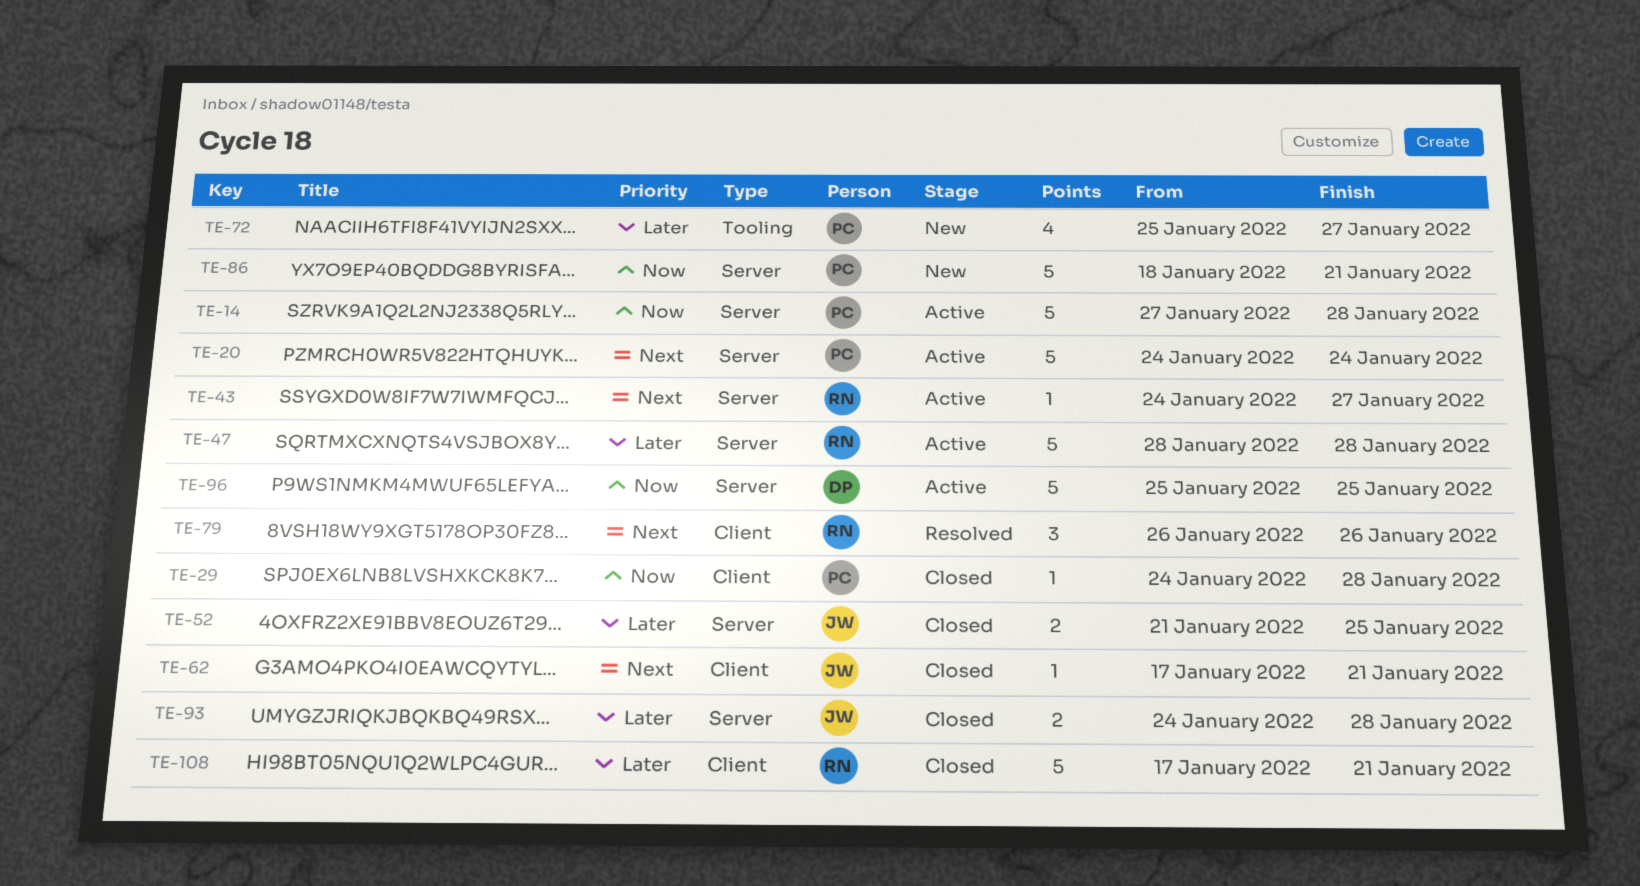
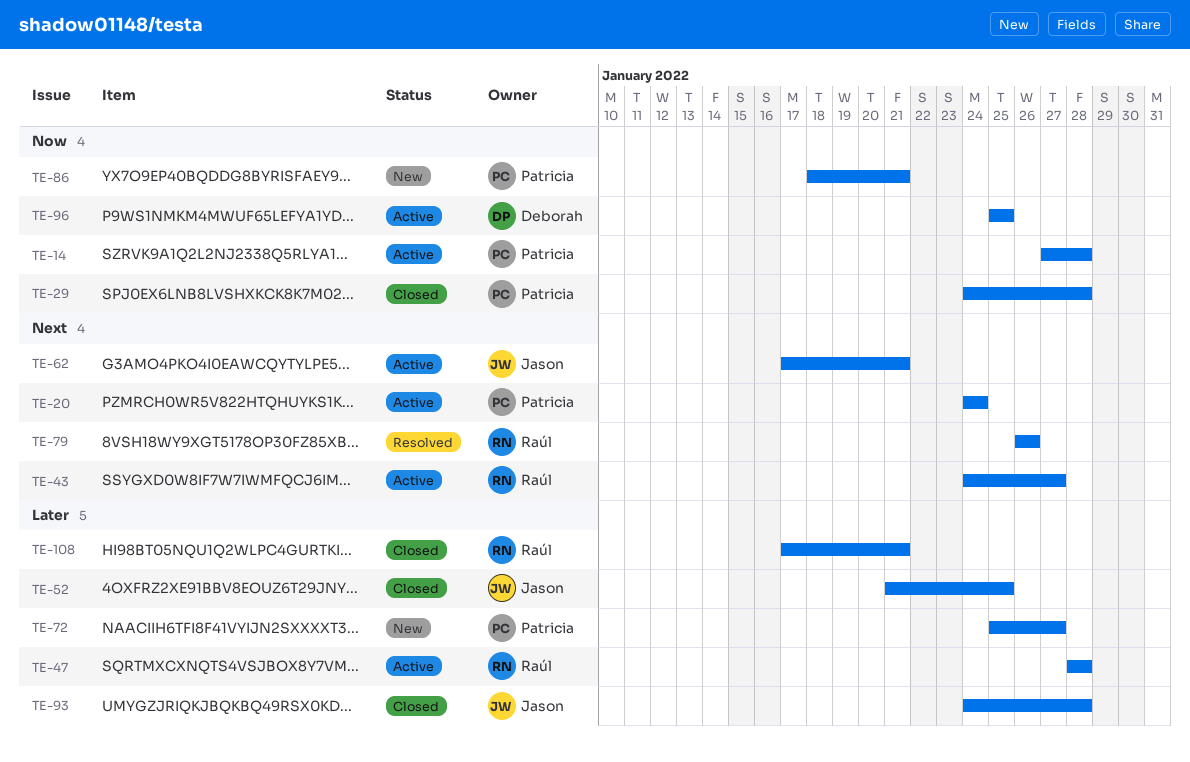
TE-62, status: Closed -> Active

